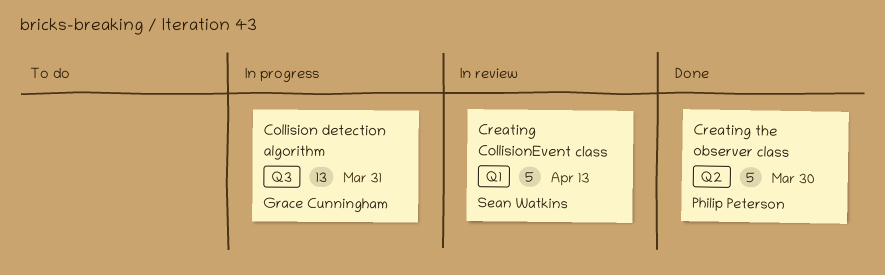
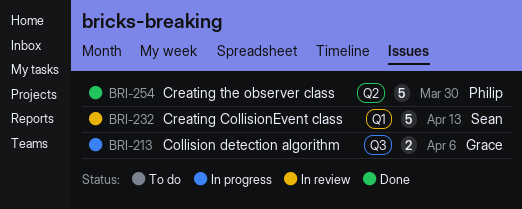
Collision detection algorithm, estimate: 13 -> 2
Collision detection algorithm, due: Mar 31 -> Apr 6

